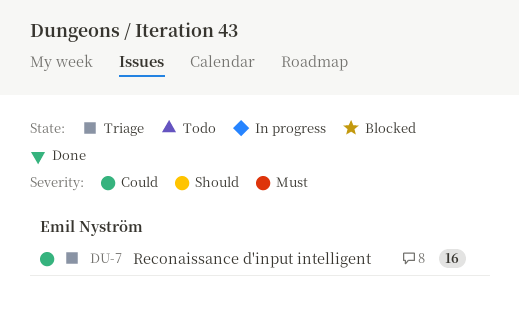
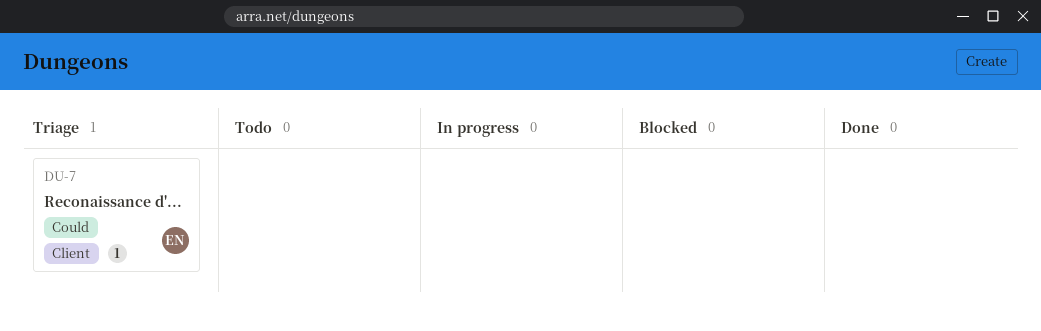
DU-7, estimate: 16 -> 1

